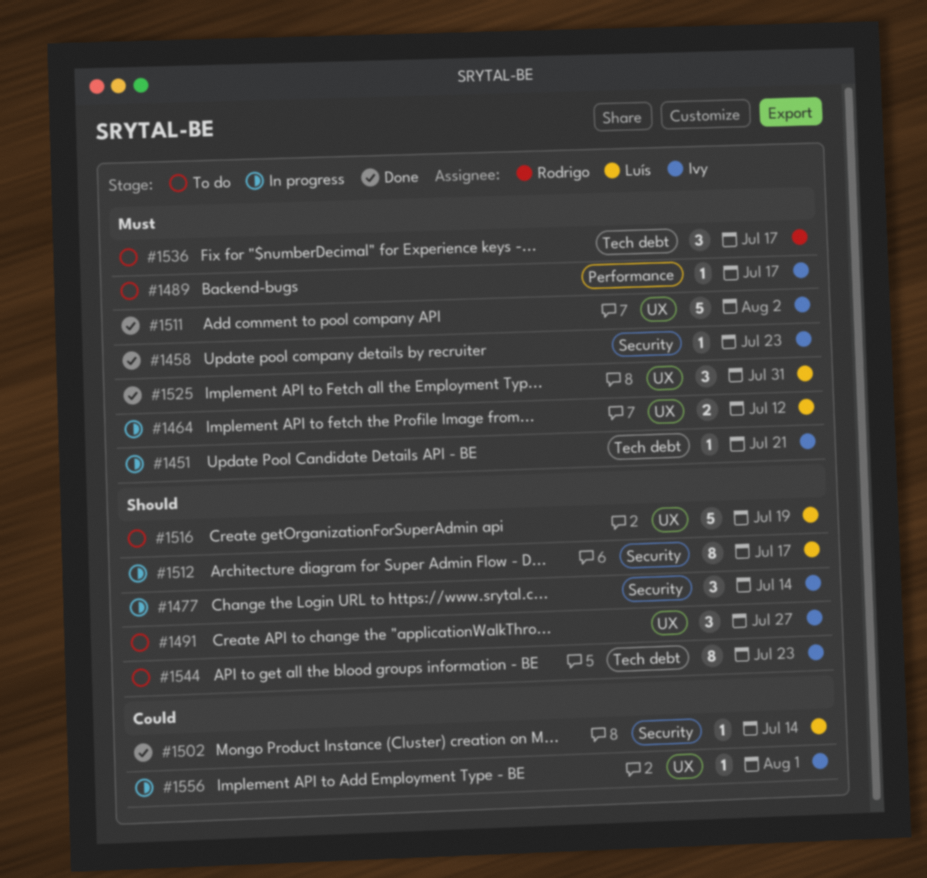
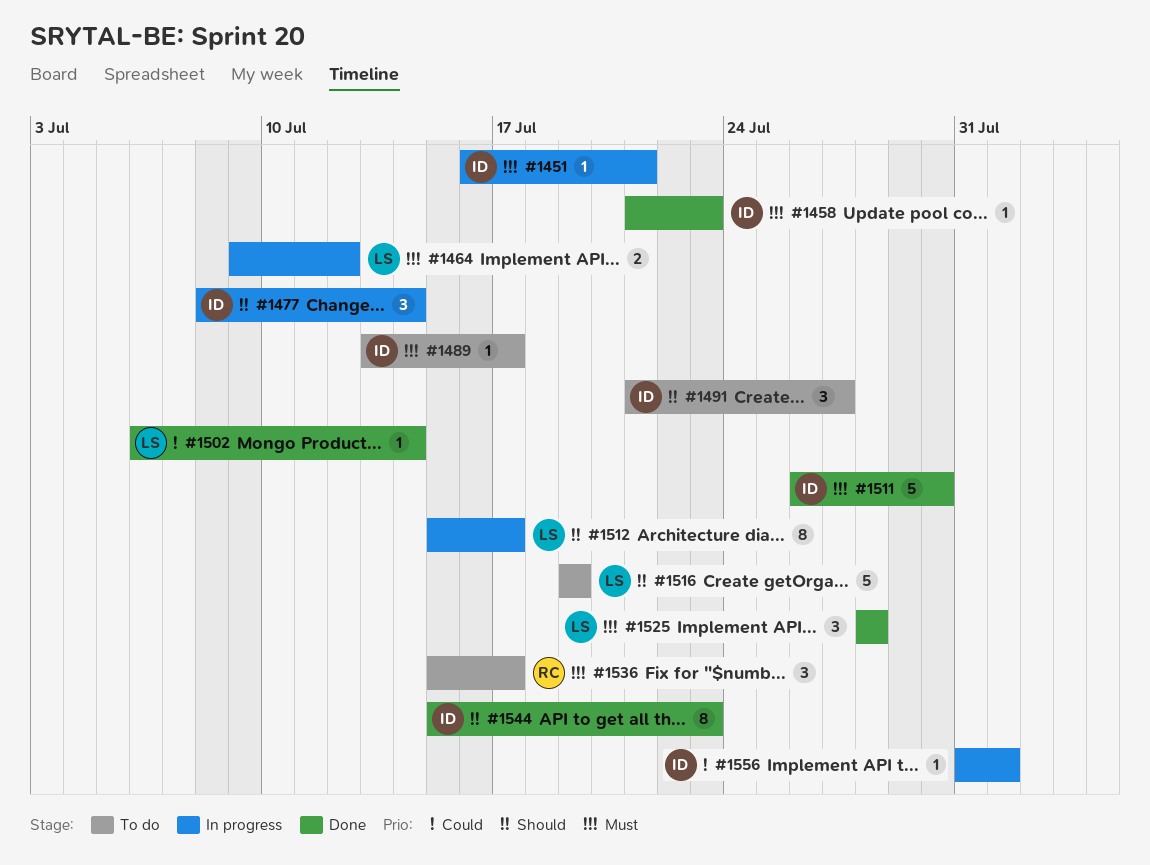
#1511, due: Aug 2 -> Jul 30
#1525, due: Jul 31 -> Jul 28
#1544, status: To do -> Done

